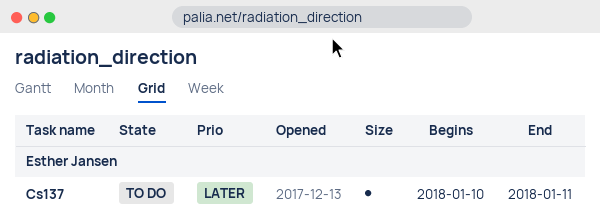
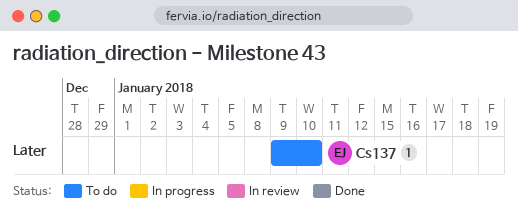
Cs137, start: Jan 10 -> Jan 9
Cs137, due: Jan 11 -> Jan 10

